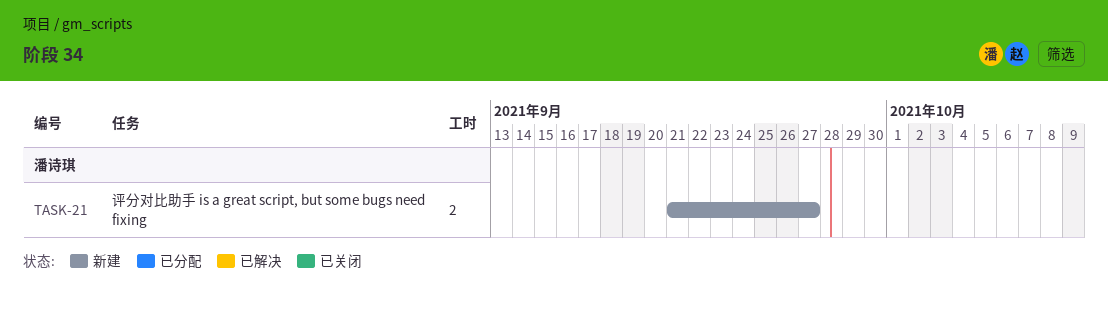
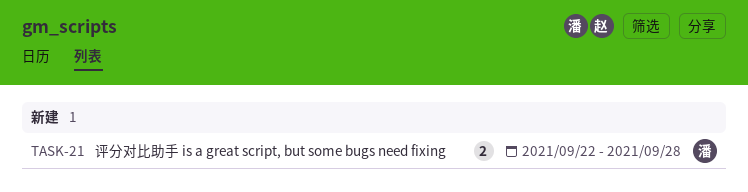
TASK-21, start: Sep 21 -> Sep 22
TASK-21, due: Sep 27 -> Sep 28

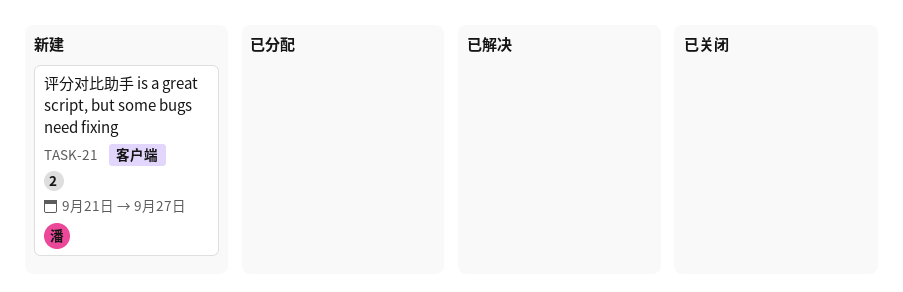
TASK-21, start: Sep 22 -> Sep 21
TASK-21, due: Sep 28 -> Sep 27

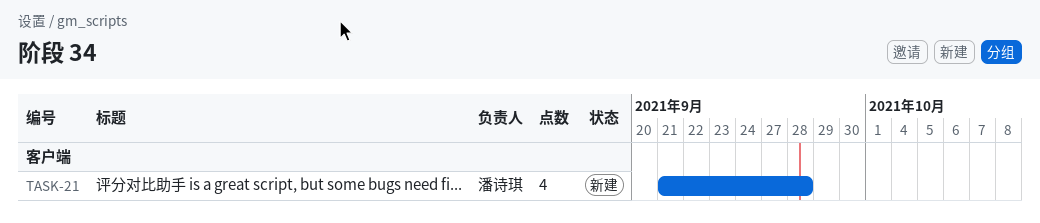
TASK-21, estimate: 2 -> 4
TASK-21, due: Sep 27 -> Sep 28

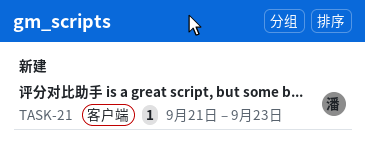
TASK-21, estimate: 4 -> 1
TASK-21, due: Sep 28 -> Sep 23

